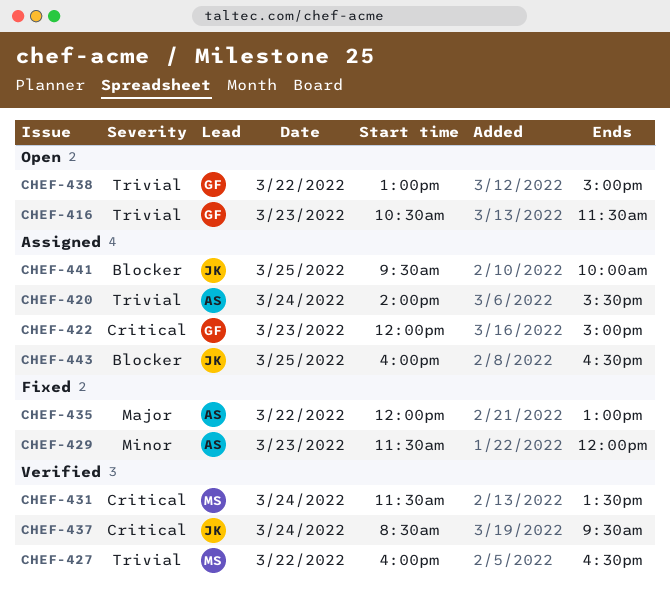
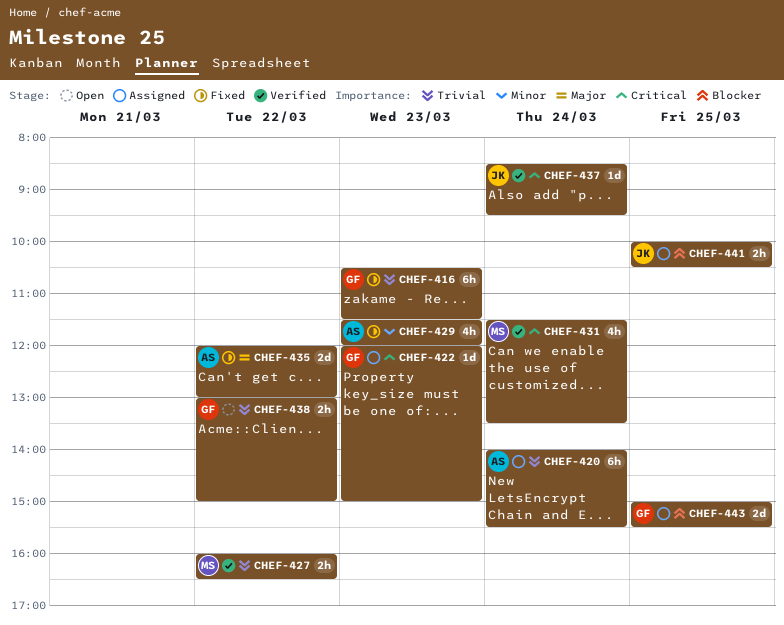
CHEF-416, status: Open -> Fixed
CHEF-441, begins: 09:30 -> 10:00
CHEF-441, ends: 10:00 -> 10:30
CHEF-443, owner: JK -> GF
CHEF-443, begins: 16:00 -> 15:00
CHEF-443, ends: 16:30 -> 15:30

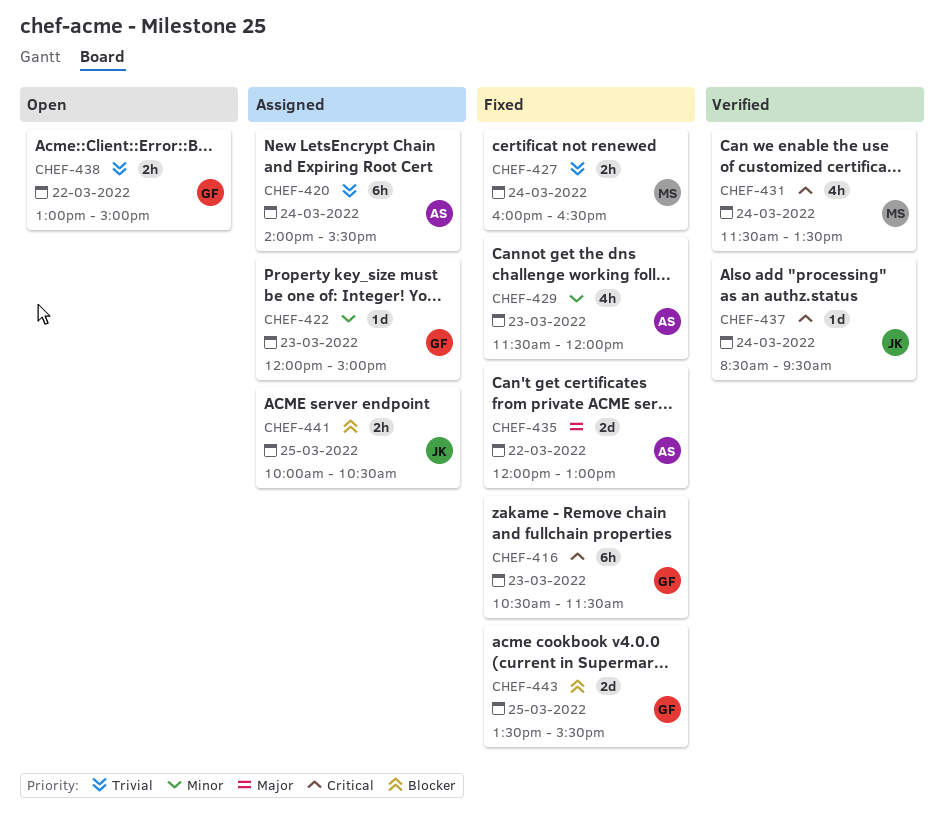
CHEF-416, priority: Trivial -> Critical
CHEF-422, priority: Critical -> Minor
CHEF-427, status: Verified -> Fixed
CHEF-427, day: Mar 22 -> Mar 24
CHEF-443, status: Assigned -> Fixed
CHEF-443, begins: 15:00 -> 13:30

